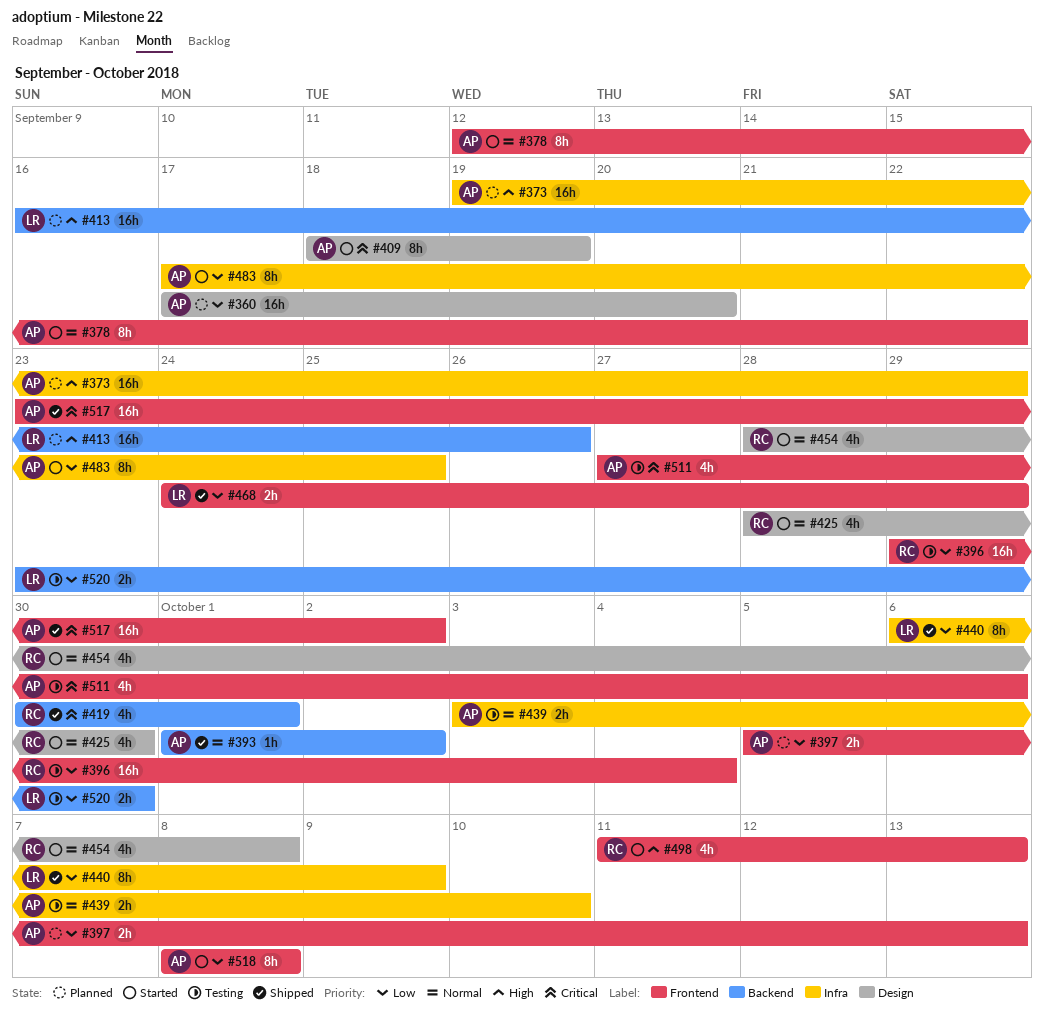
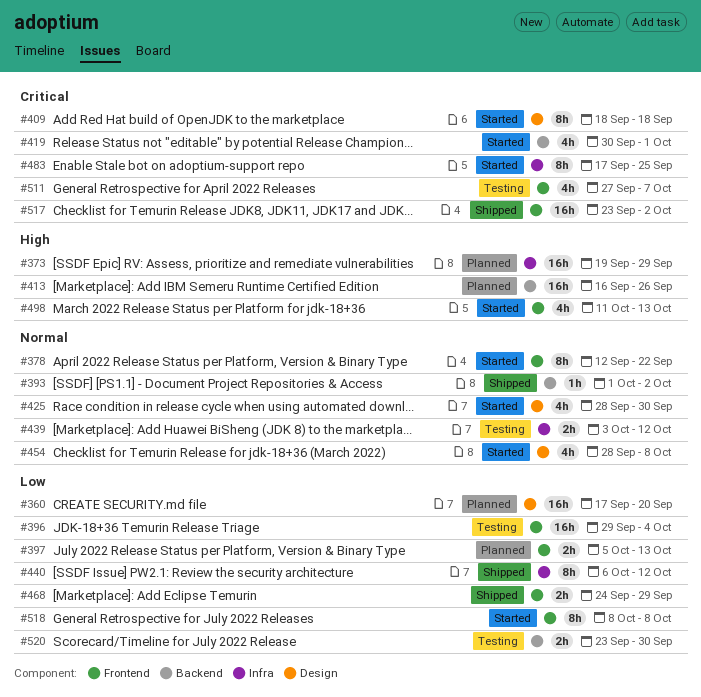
#409, due: Sep 19 -> Sep 18
#419, status: Shipped -> Started
#439, due: Oct 10 -> Oct 12
#440, due: Oct 9 -> Oct 12
#483, priority: Low -> Critical
#511, due: Oct 6 -> Oct 7

